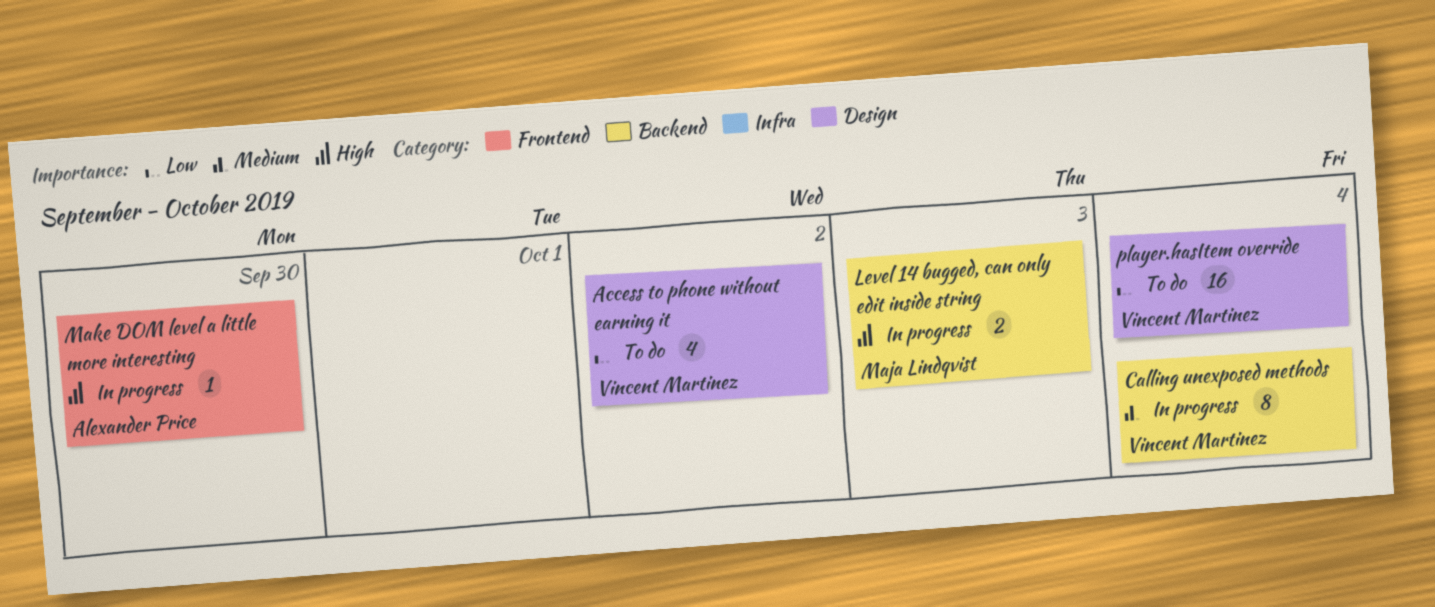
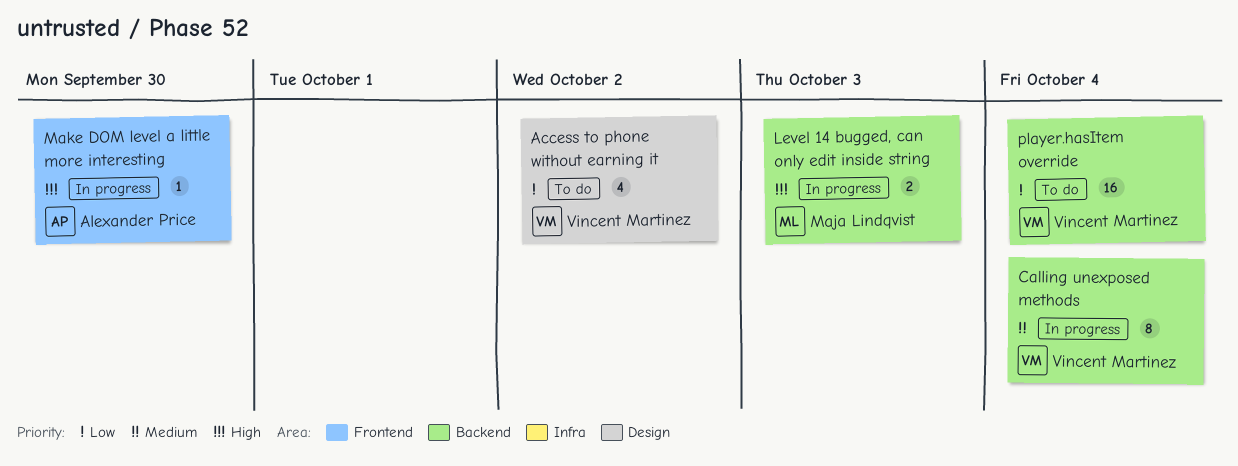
player.hasItem override, label: Design -> Backend

